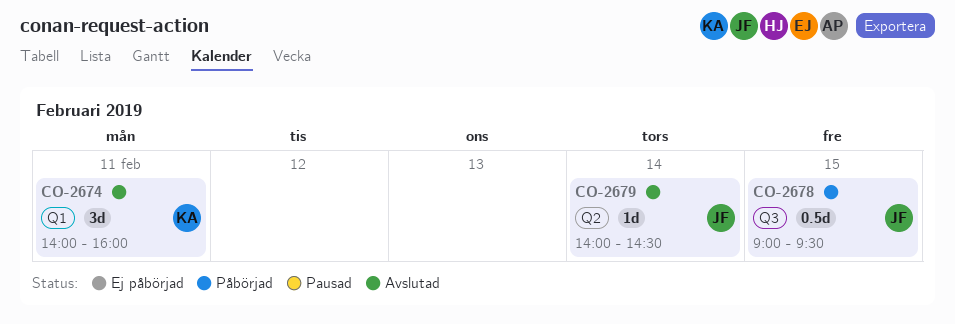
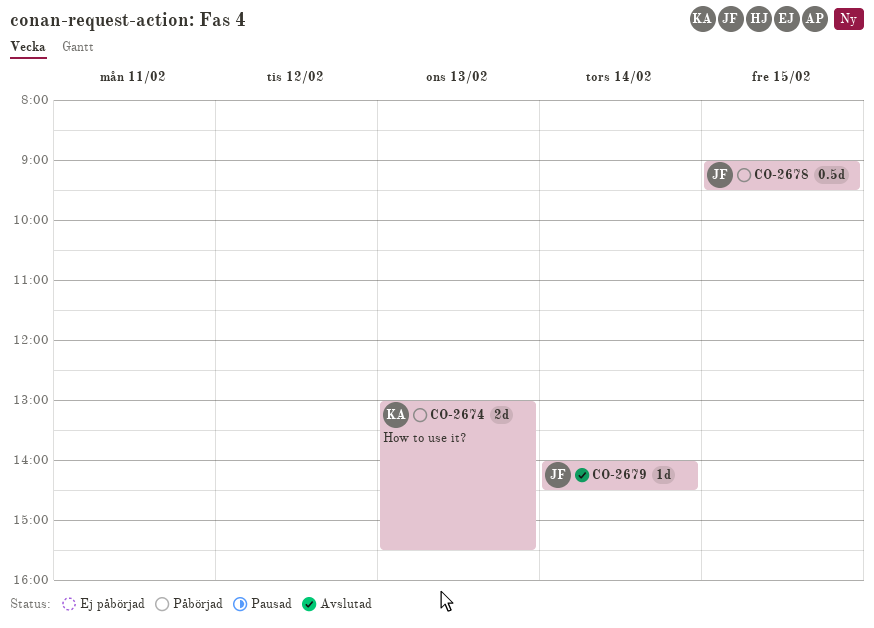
CO-2674, status: Avslutad -> Påbörjad
CO-2674, estimate: 3d -> 2d
CO-2674, day: Feb 11 -> Feb 13
CO-2674, begins: 14:00 -> 13:00
CO-2674, ends: 16:00 -> 15:30

